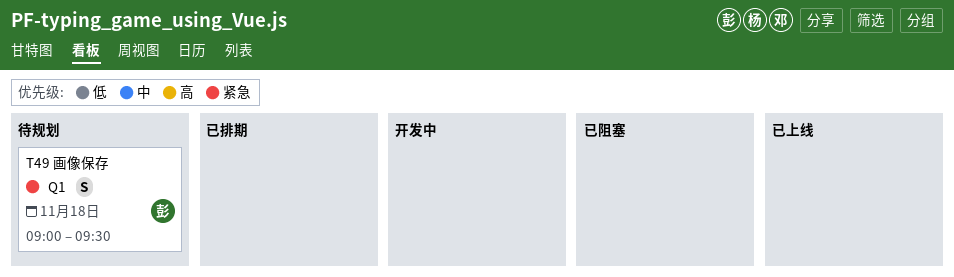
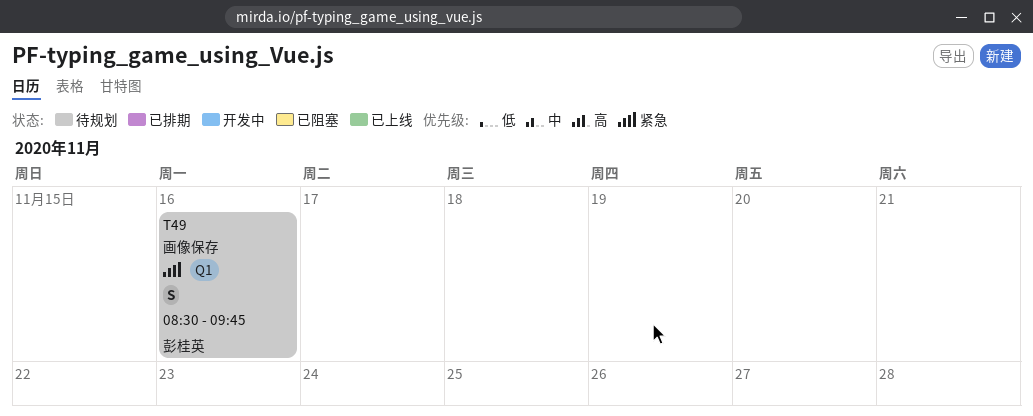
T49, day: Nov 18 -> Nov 16
T49, begins: 09:00 -> 08:30
T49, ends: 09:30 -> 09:45

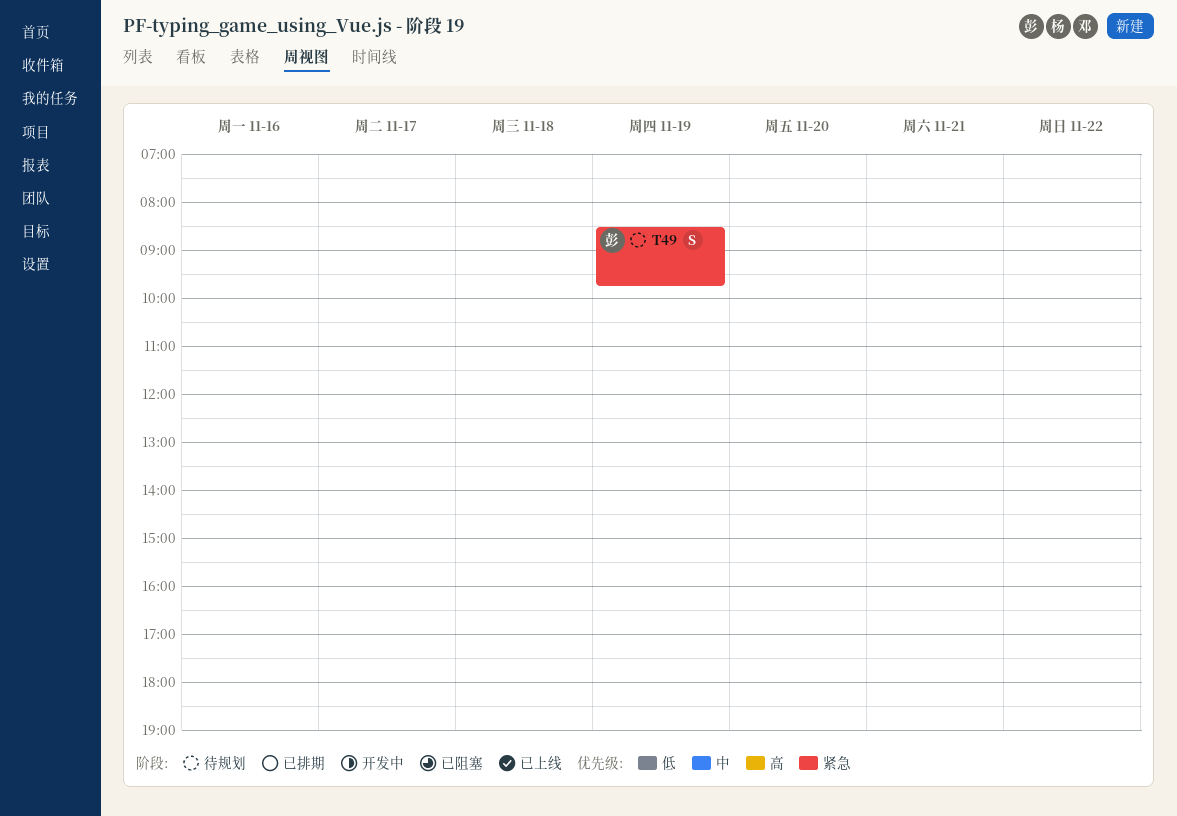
T49, day: Nov 16 -> Nov 19

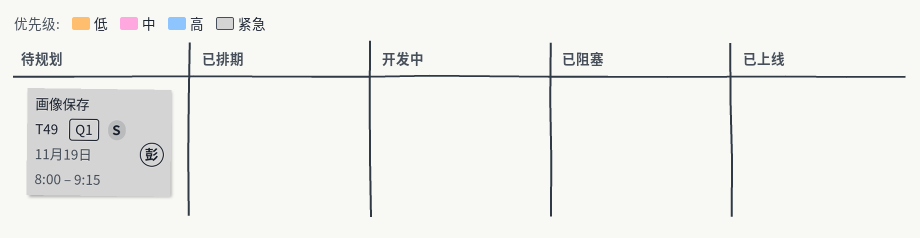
T49, begins: 08:30 -> 08:00
T49, ends: 09:45 -> 09:15

